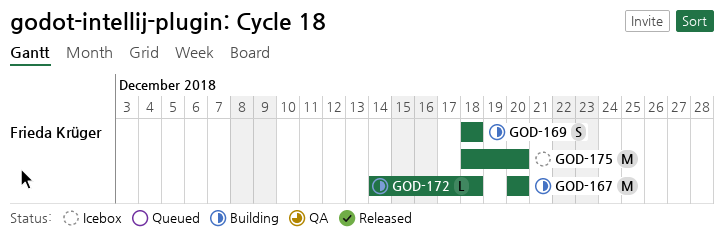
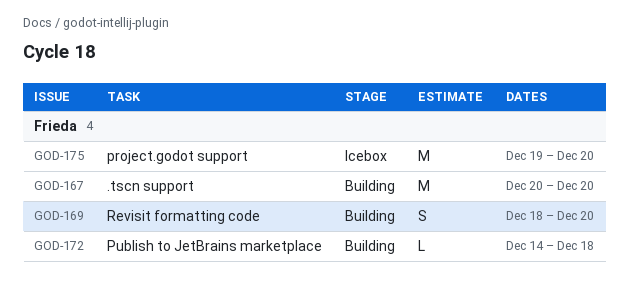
GOD-169, due: Dec 18 -> Dec 20
GOD-175, start: Dec 18 -> Dec 19

